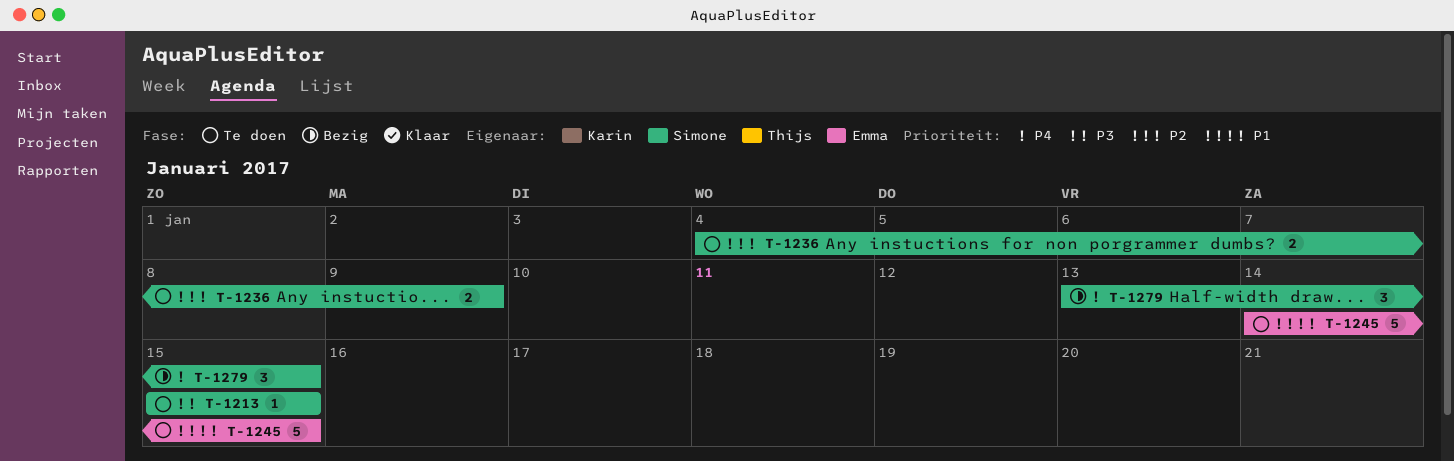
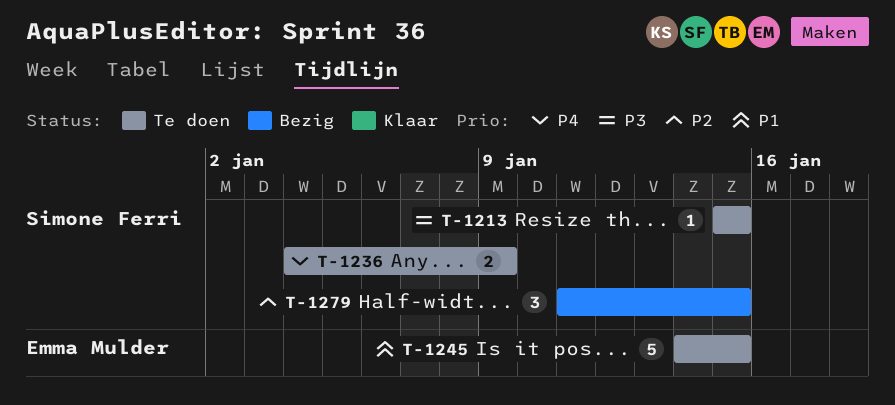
T-1236, priority: P2 -> P4
T-1279, priority: P4 -> P2
T-1279, start: Jan 13 -> Jan 11

